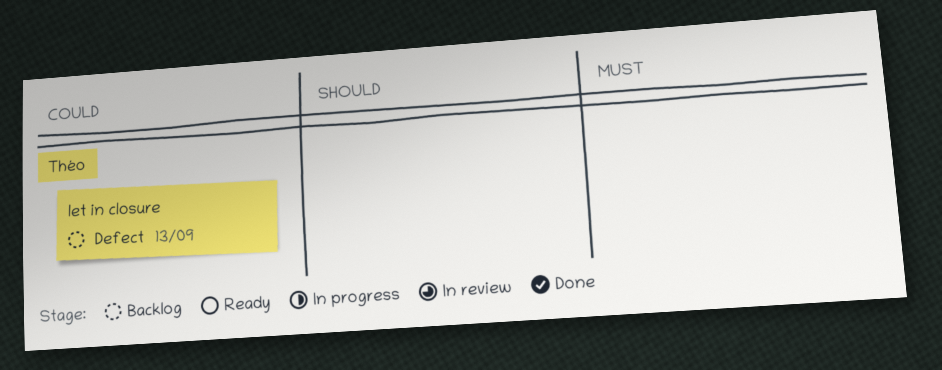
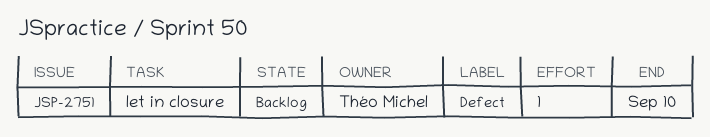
let in closure, due: Sep 13 -> Sep 10

